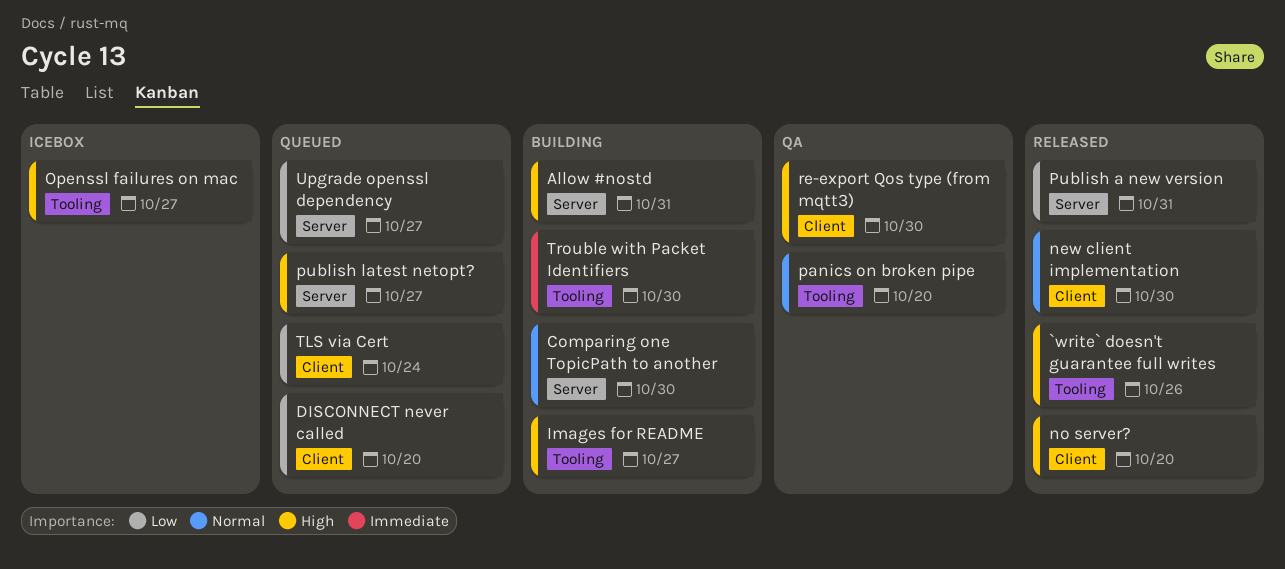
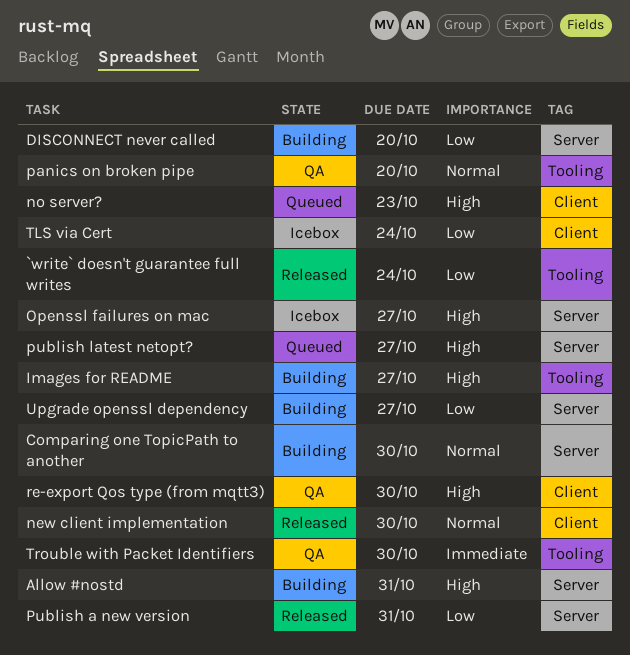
`write` doesn't guarantee full writes, priority: High -> Low
`write` doesn't guarantee full writes, due: Oct 26 -> Oct 24
DISCONNECT never called, status: Queued -> Building
DISCONNECT never called, label: Client -> Server
no server?, status: Released -> Queued
no server?, due: Oct 20 -> Oct 23
Openssl failures on mac, label: Tooling -> Server
TLS via Cert, status: Queued -> Icebox
Trouble with Packet Identifiers, status: Building -> QA
Upgrade openssl dependency, status: Queued -> Building

